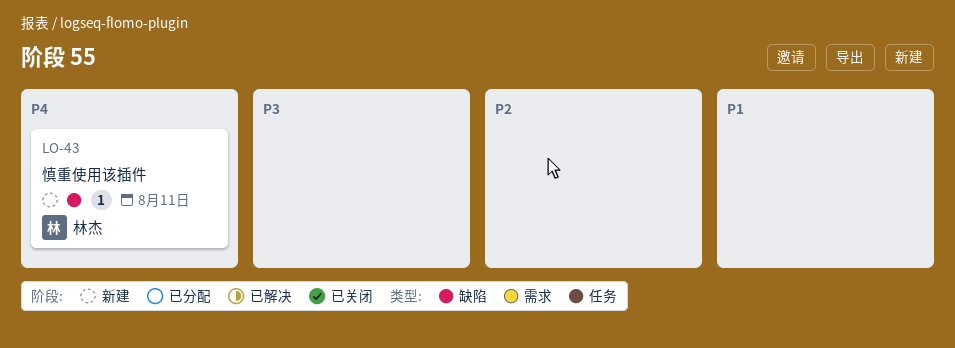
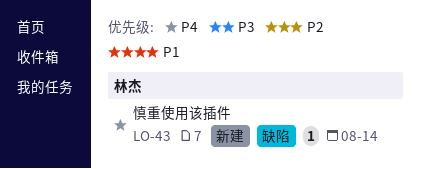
LO-43, due: Aug 11 -> Aug 14

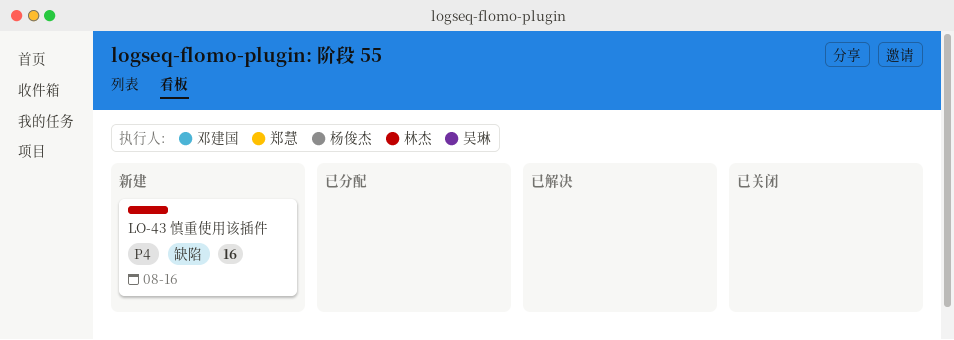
LO-43, estimate: 1 -> 16
LO-43, due: Aug 14 -> Aug 16

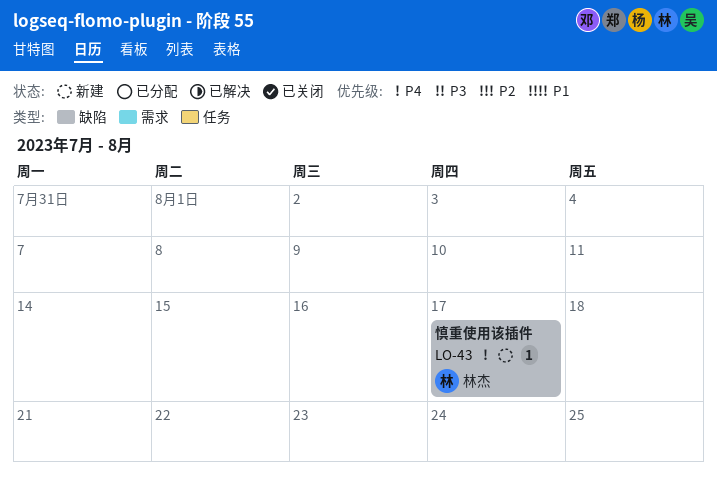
LO-43, estimate: 16 -> 1
LO-43, due: Aug 16 -> Aug 17

